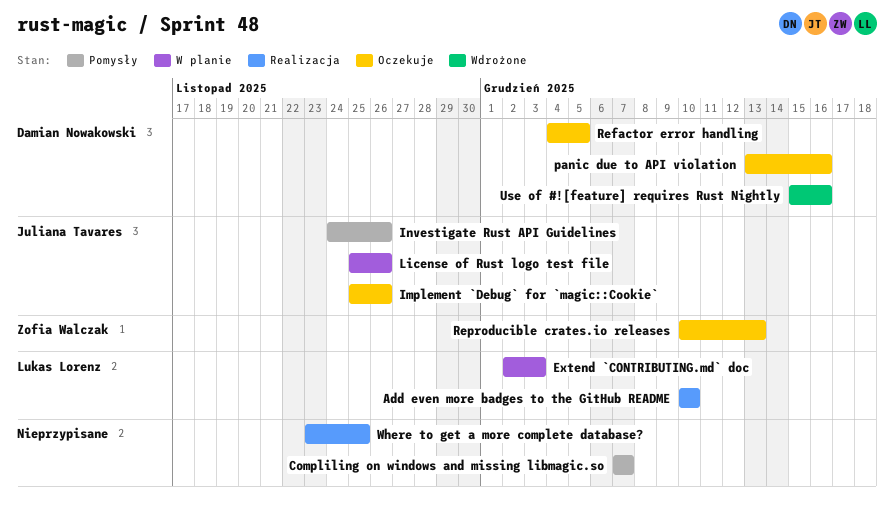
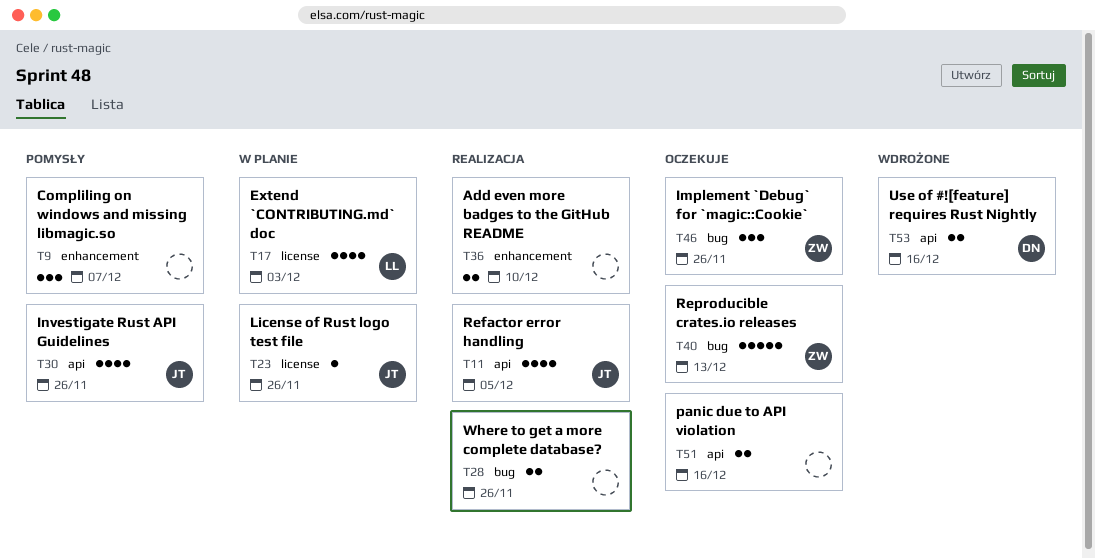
Add even more badges to the GitHub README, owner: Lukas Lorenz -> none
Implement `Debug` for `magic::Cookie`, owner: Juliana Tavares -> Zofia Walczak
panic due to API violation, owner: Damian Nowakowski -> none
Refactor error handling, status: Oczekuje -> Realizacja
Refactor error handling, owner: Damian Nowakowski -> Juliana Tavares
Where to get a more complete database?, due: Nov 25 -> Nov 26

